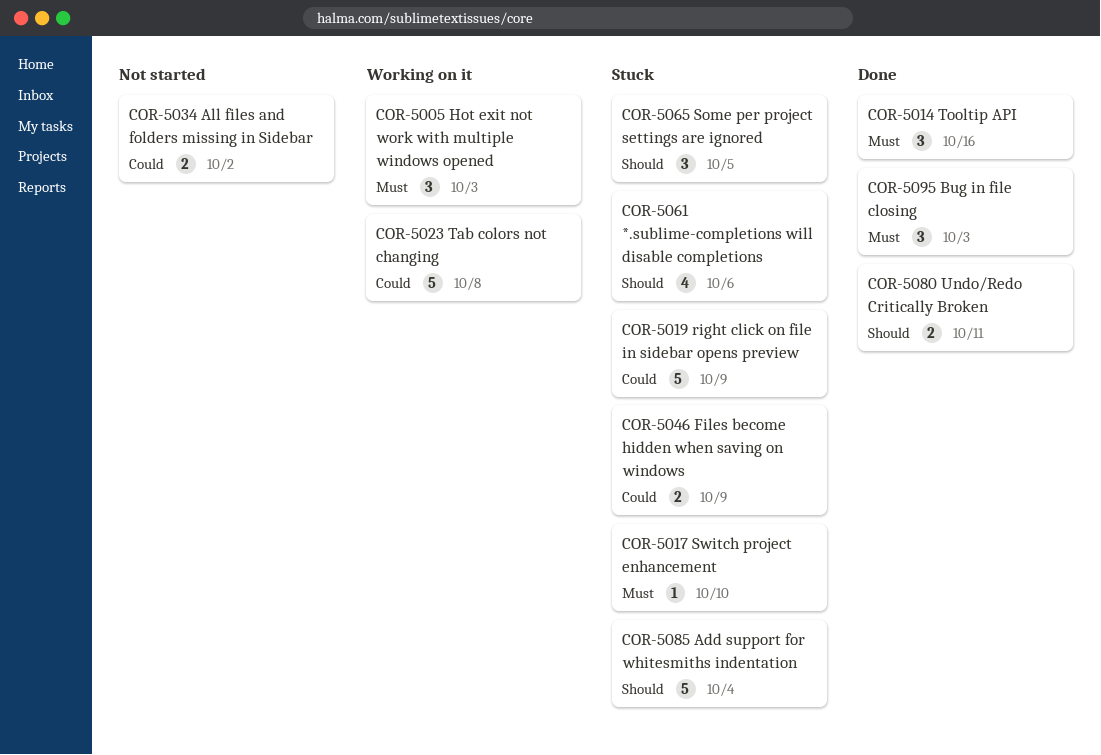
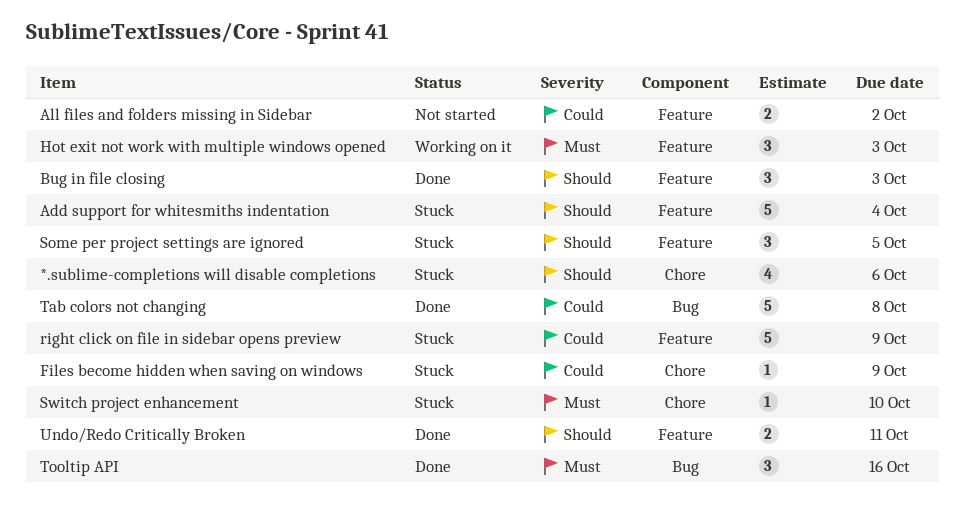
Bug in file closing, priority: Must -> Should
Files become hidden when saving on windows, estimate: 2 -> 1
Tab colors not changing, status: Working on it -> Done

